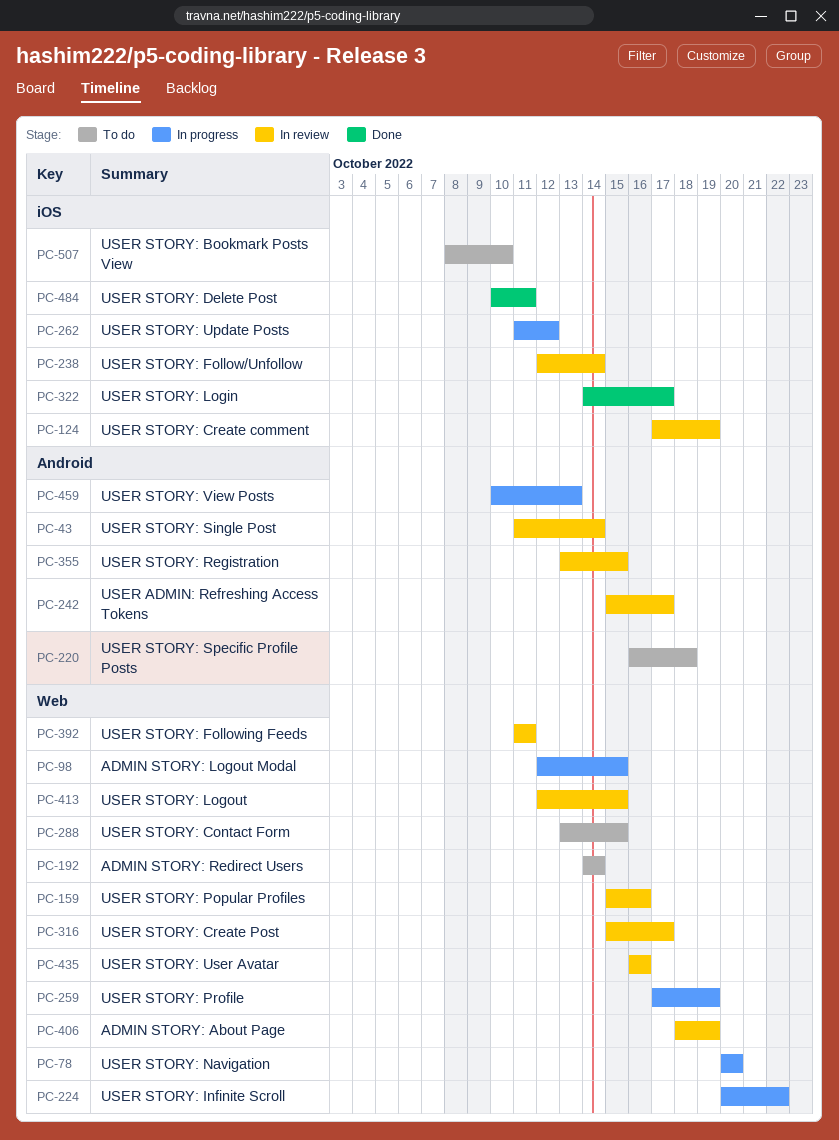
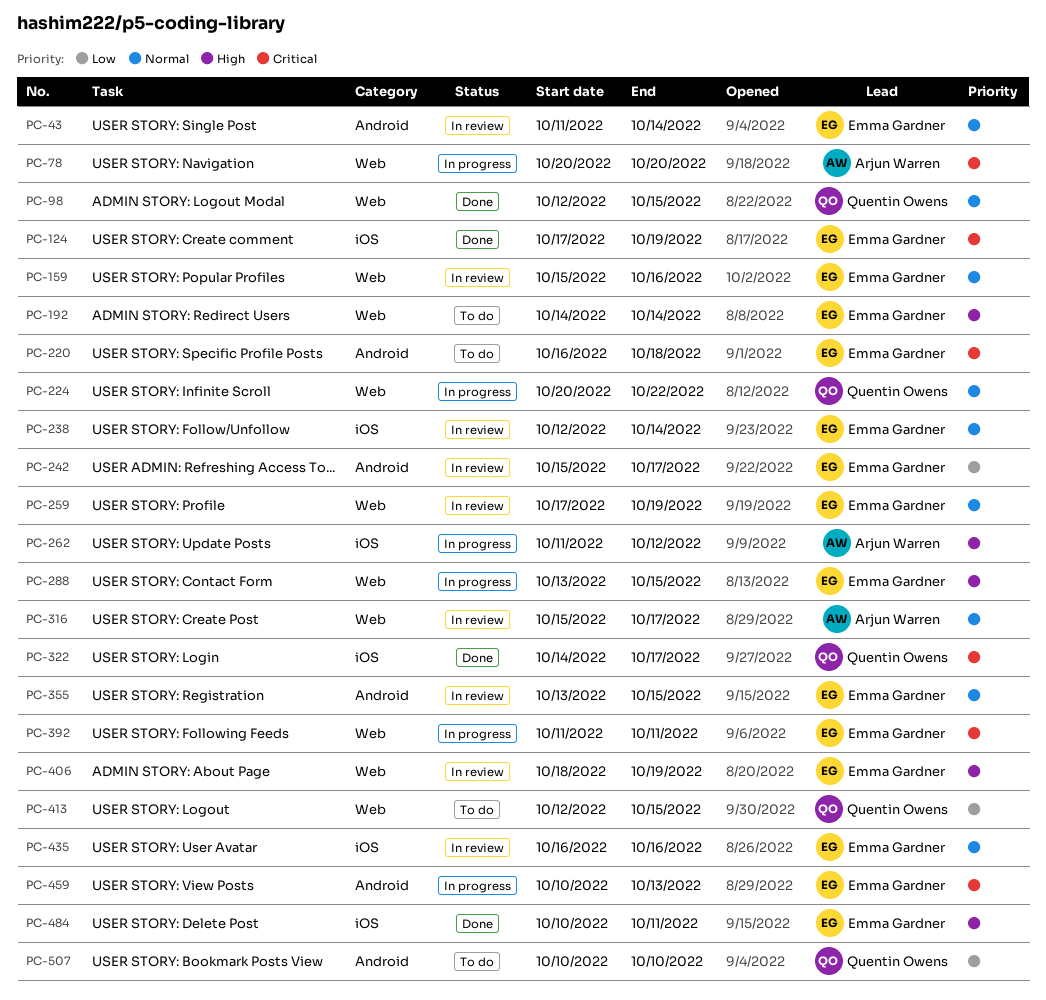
PC-98, status: In progress -> Done
PC-124, status: In review -> Done
PC-259, status: In progress -> In review
PC-288, status: To do -> In progress
PC-392, status: In review -> In progress
PC-413, status: In review -> To do
PC-435, label: Web -> iOS
PC-507, label: iOS -> Android
PC-507, start: Oct 8 -> Oct 10

